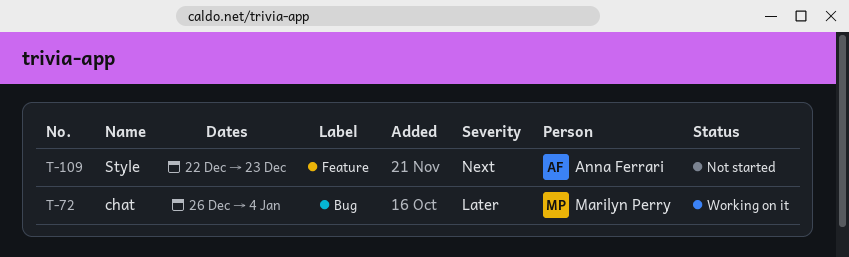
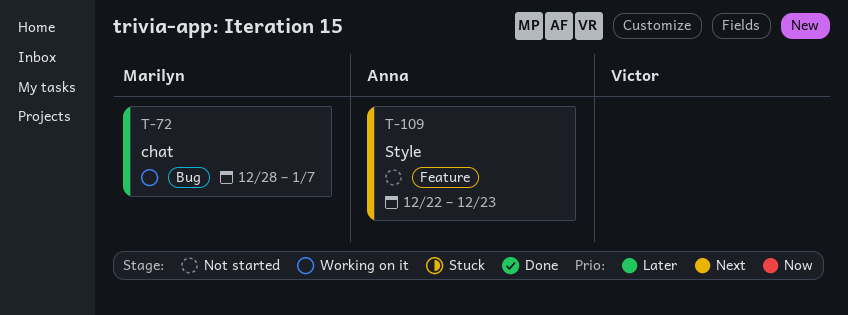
T-72, start: Dec 26 -> Dec 28
T-72, due: Jan 4 -> Jan 7

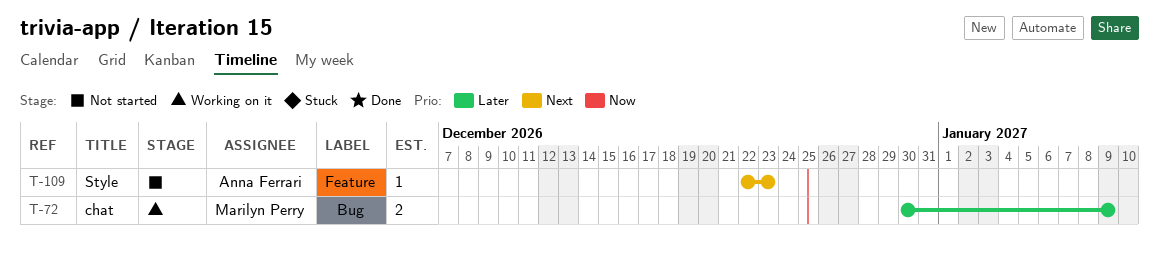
T-72, start: Dec 28 -> Dec 30
T-72, due: Jan 7 -> Jan 9

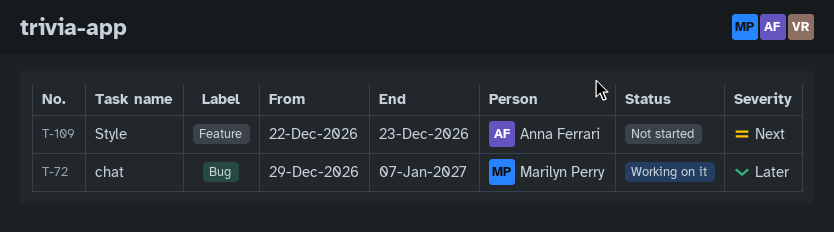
T-72, start: Dec 30 -> Dec 29
T-72, due: Jan 9 -> Jan 7

